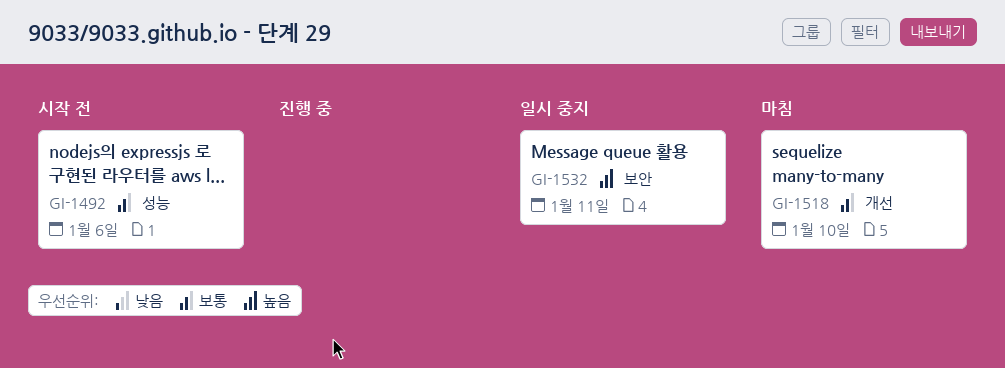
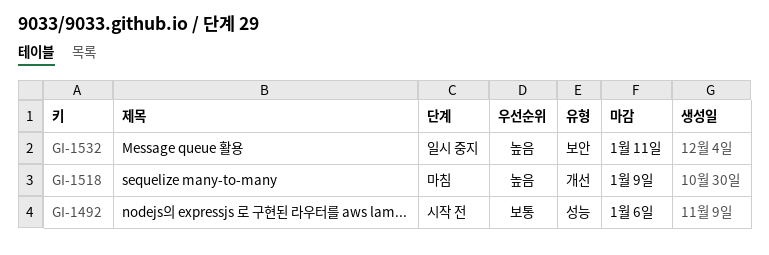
GI-1518, priority: 보통 -> 높음
GI-1518, due: Jan 10 -> Jan 9

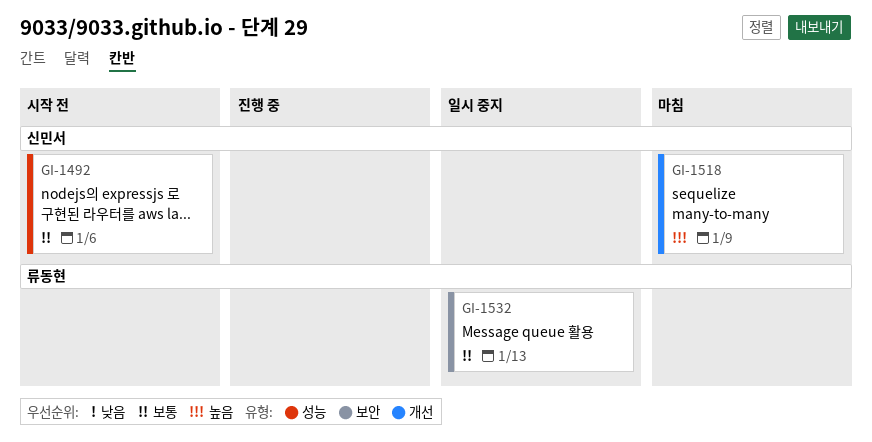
GI-1532, priority: 높음 -> 보통
GI-1532, due: Jan 11 -> Jan 13

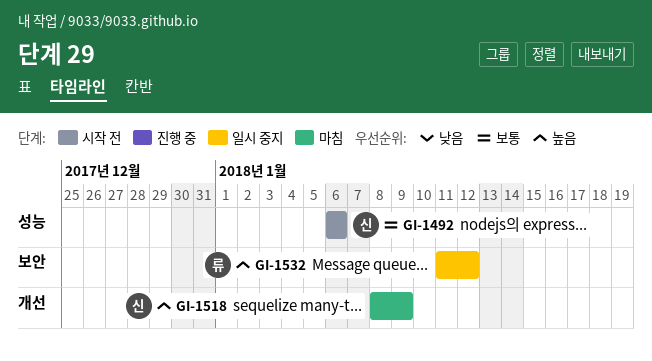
GI-1532, priority: 보통 -> 높음
GI-1532, due: Jan 13 -> Jan 12

